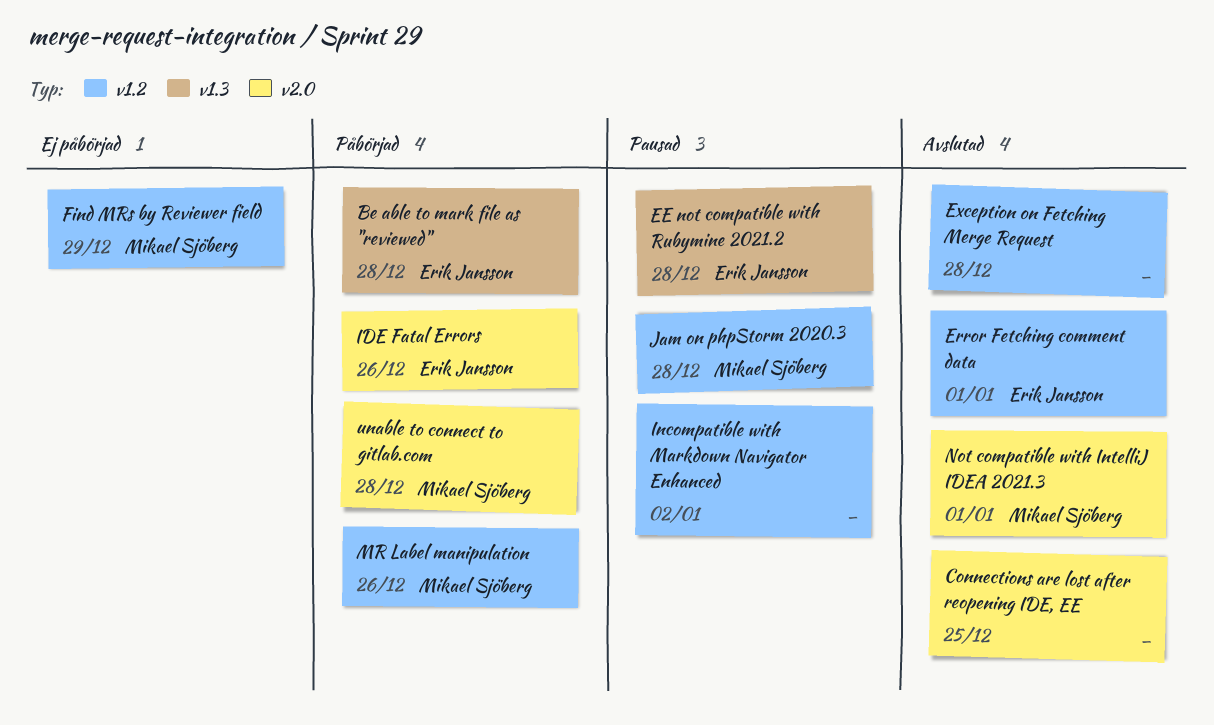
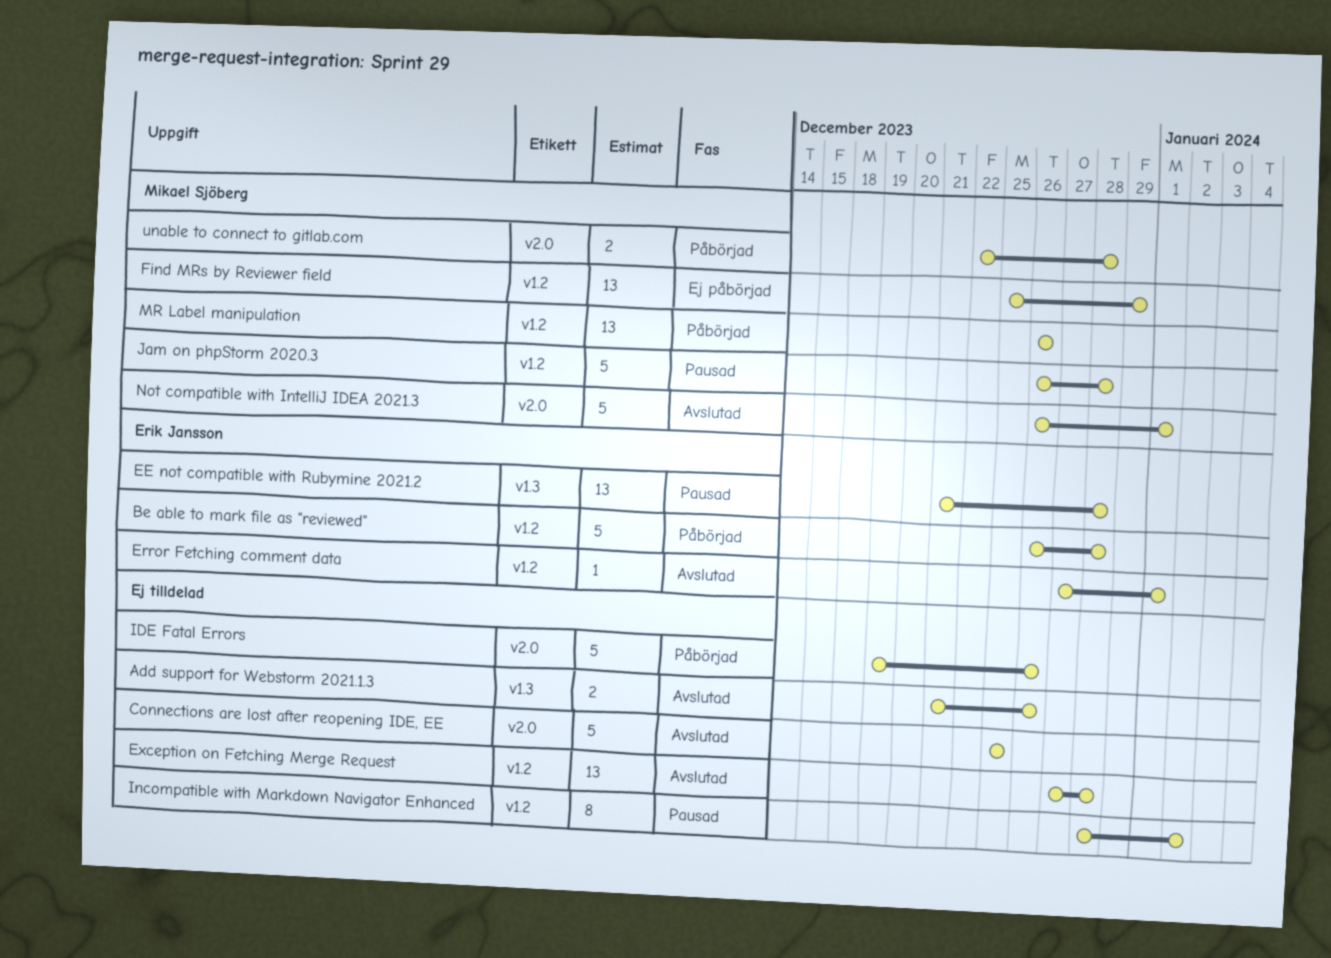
Add support for Webstorm 2021.1.3: none -> present
Be able to mark file as "reviewed", label: v1.3 -> v1.2
IDE Fatal Errors, owner: Erik Jansson -> none

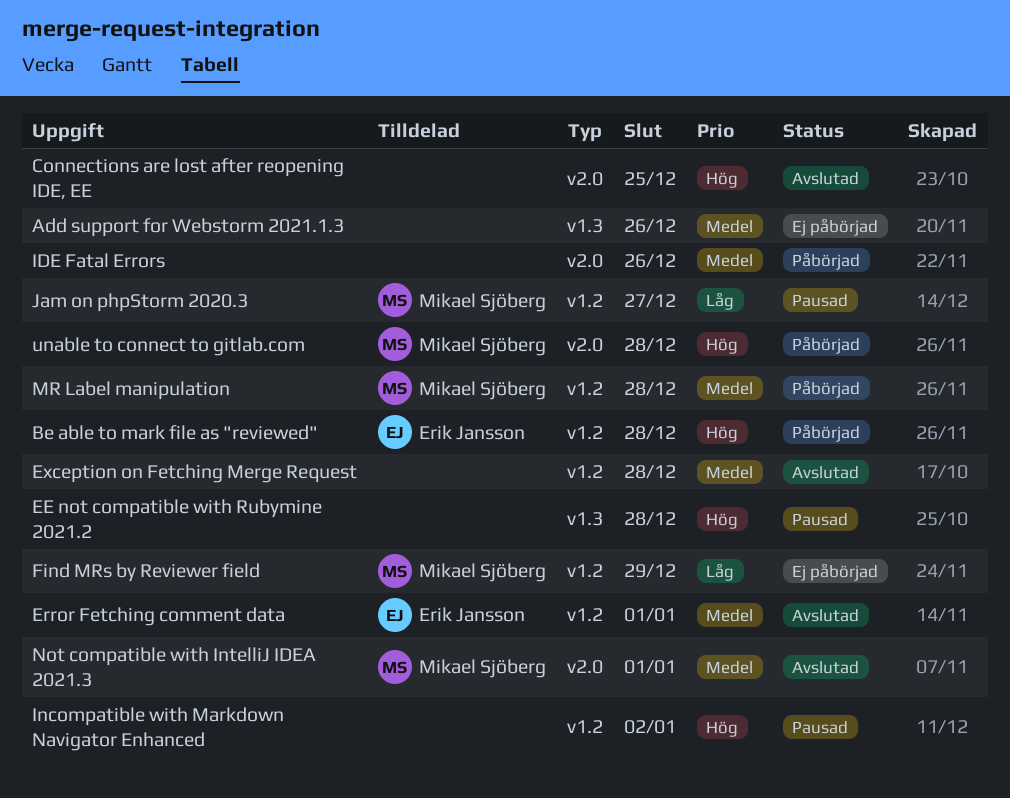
Add support for Webstorm 2021.1.3, status: Avslutad -> Ej påbörjad
EE not compatible with Rubymine 2021.2, owner: Erik Jansson -> none
Jam on phpStorm 2020.3, due: Dec 28 -> Dec 27
MR Label manipulation, due: Dec 26 -> Dec 28

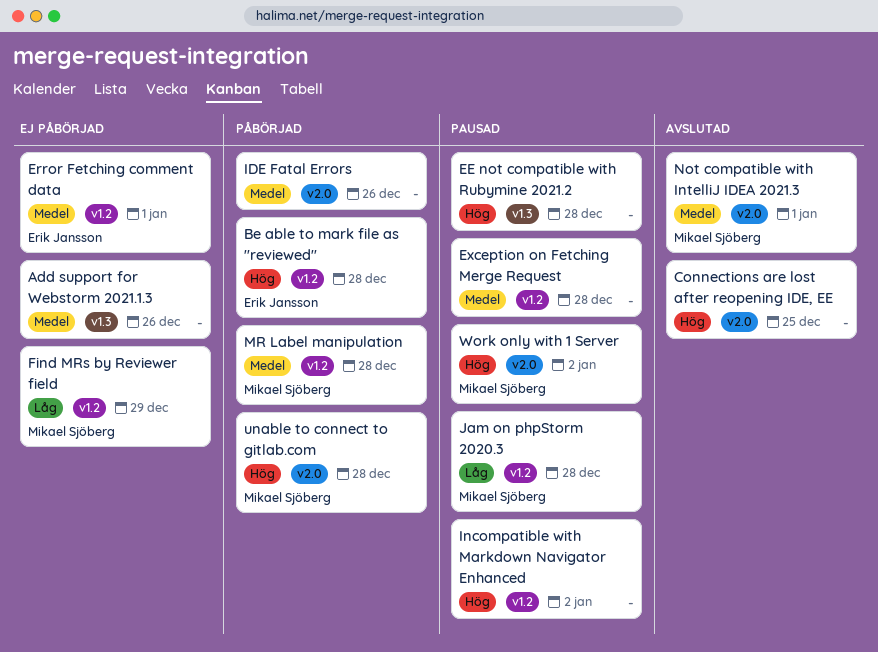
Error Fetching comment data, status: Avslutad -> Ej påbörjad
Exception on Fetching Merge Request, status: Avslutad -> Pausad
Jam on phpStorm 2020.3, due: Dec 27 -> Dec 28
Work only with 1 Server: none -> present

